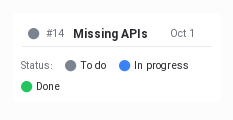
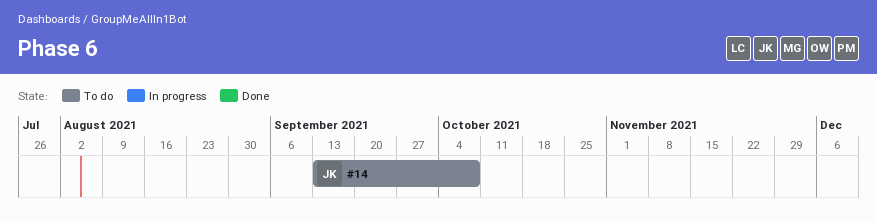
#14, due: Oct 1 -> Oct 8

